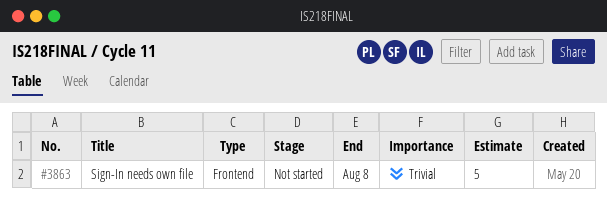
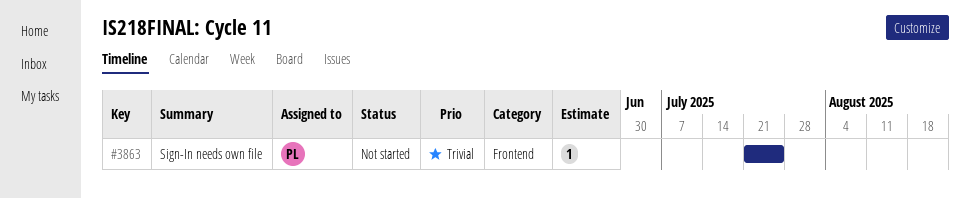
#3863, estimate: 5 -> 1
#3863, due: Aug 8 -> Jul 25

